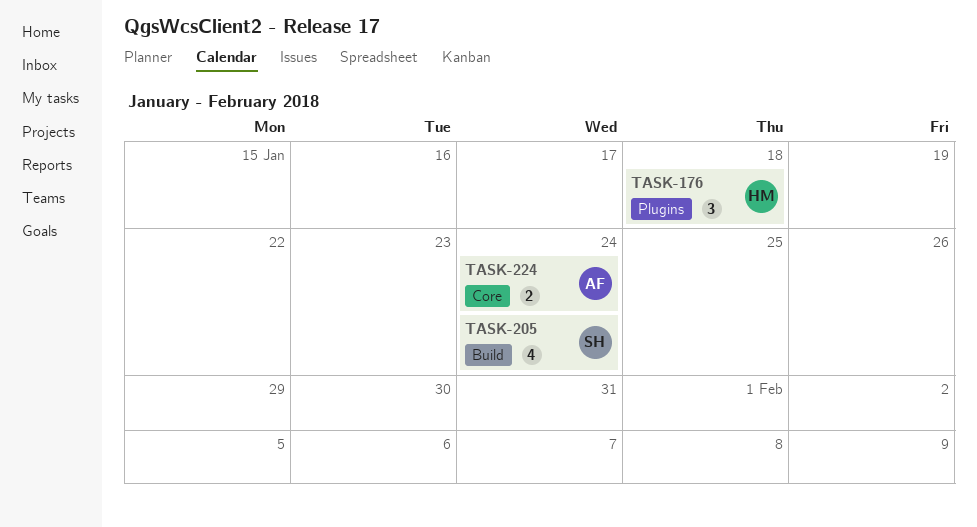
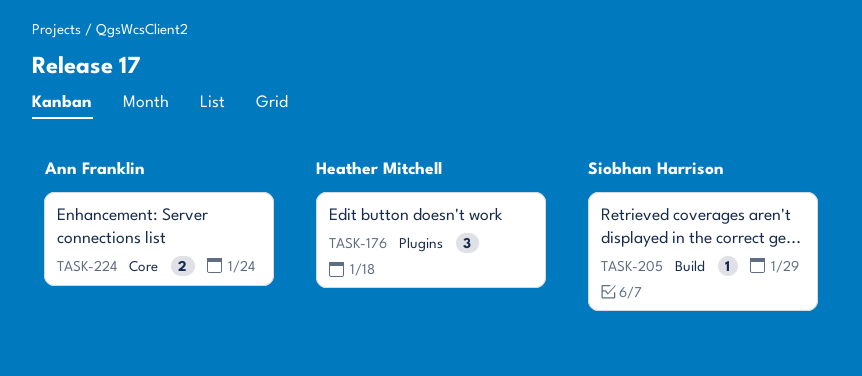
TASK-205, estimate: 4 -> 1
TASK-205, due: Jan 24 -> Jan 29

